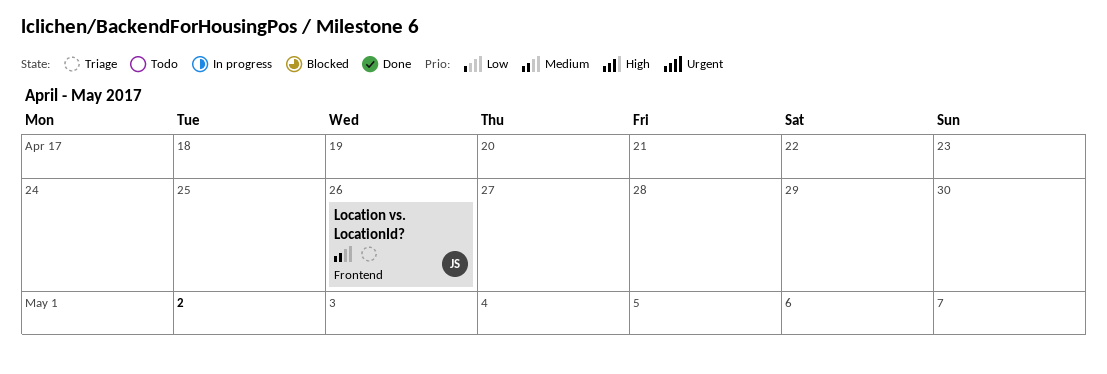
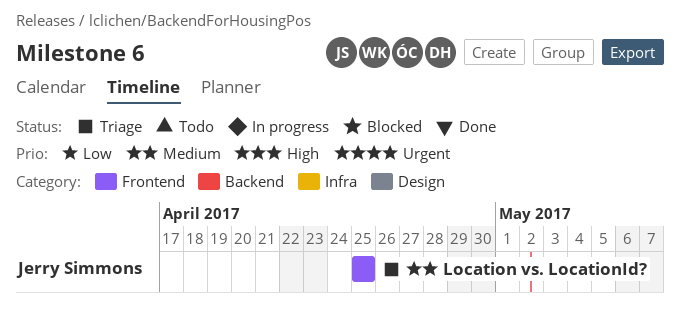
Location vs. LocationId?, due: Apr 26 -> Apr 25

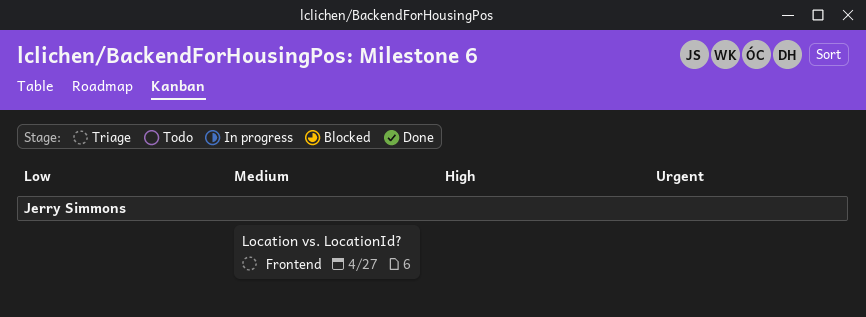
Location vs. LocationId?, due: Apr 25 -> Apr 27

